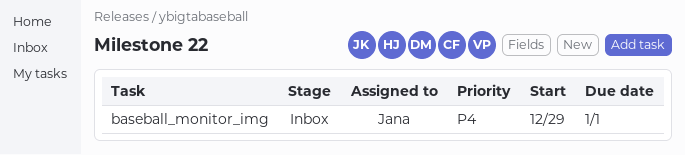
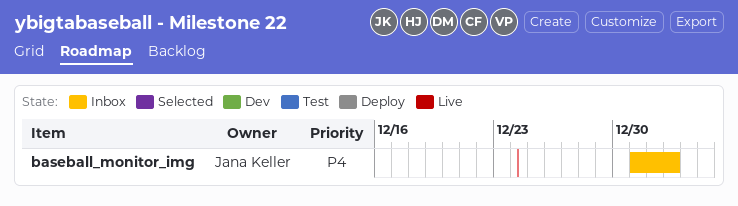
baseball_monitor_img, start: Dec 29 -> Dec 31
baseball_monitor_img, due: Jan 1 -> Jan 2

